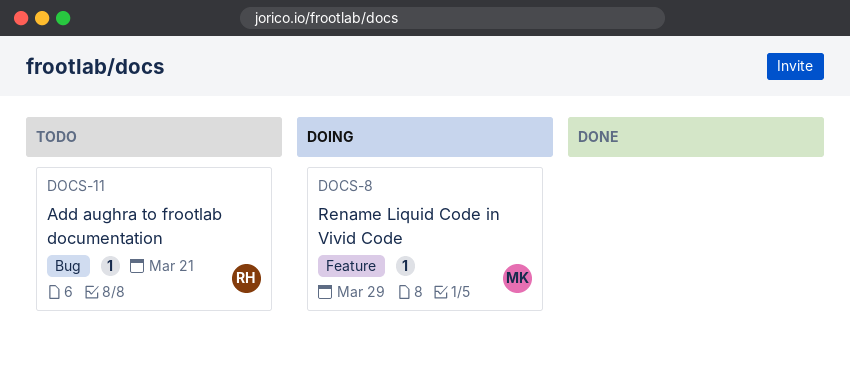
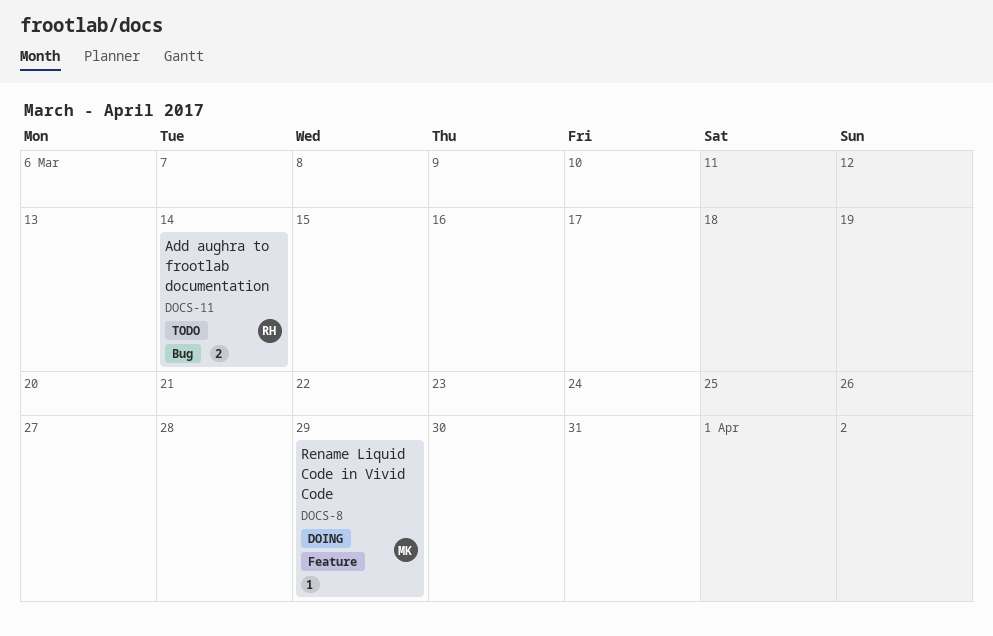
DOCS-11, estimate: 1 -> 2
DOCS-11, due: Mar 21 -> Mar 14

